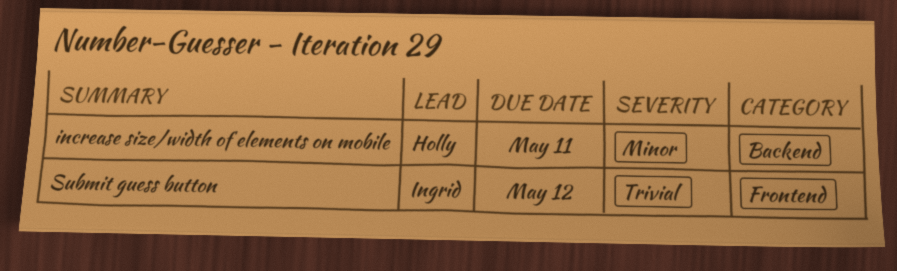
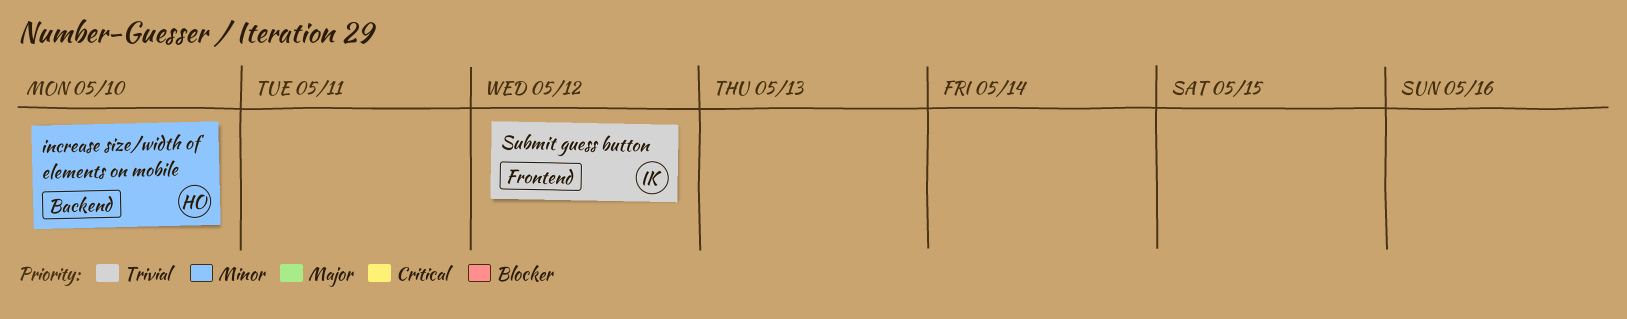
increase size/width of elements on mobile, due: May 11 -> May 10

